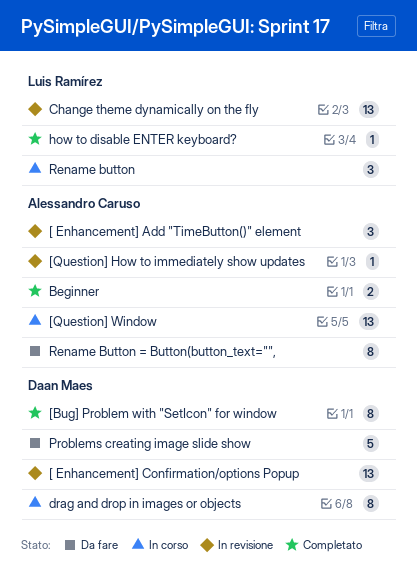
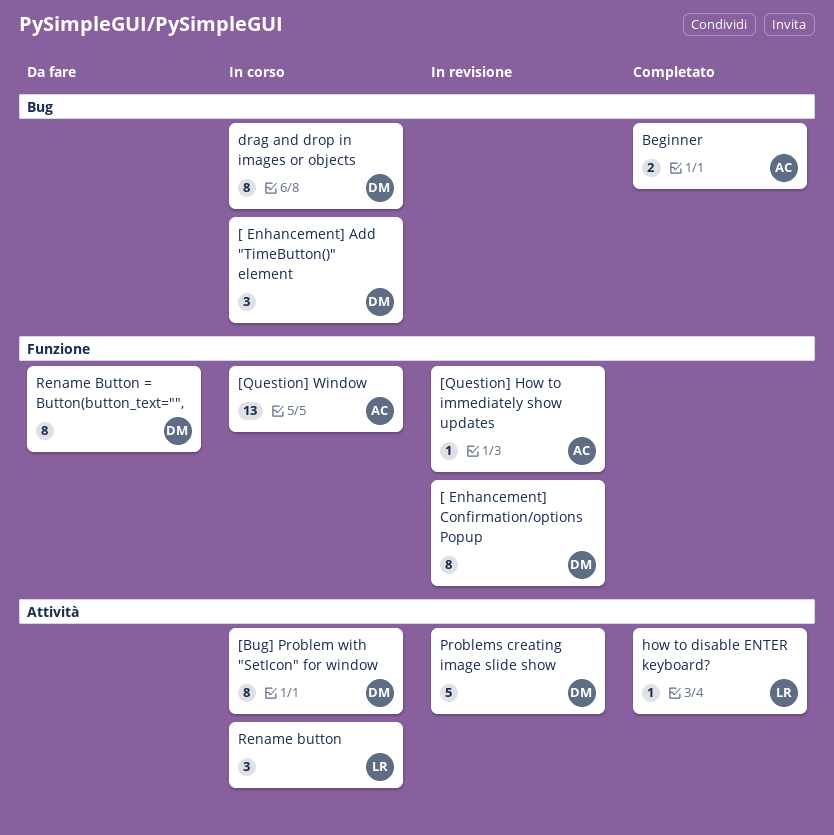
[ Enhancement] Add "TimeButton()" element, status: In revisione -> In corso
[ Enhancement] Add "TimeButton()" element, owner: Alessandro Caruso -> Daan Maes
[ Enhancement] Confirmation/options Popup, estimate: 13 -> 8
[Bug] Problem with "SetIcon" for window, status: Completato -> In corso
Change theme dynamically on the fly: present -> none
Problems creating image slide show, status: Da fare -> In revisione
Rename Button = Button(button_text="",, owner: Alessandro Caruso -> Daan Maes

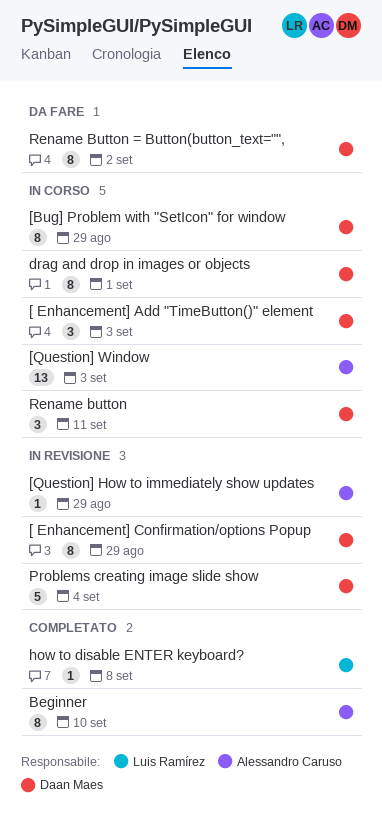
Beginner, estimate: 2 -> 8
Rename button, owner: Luis Ramírez -> Daan Maes

